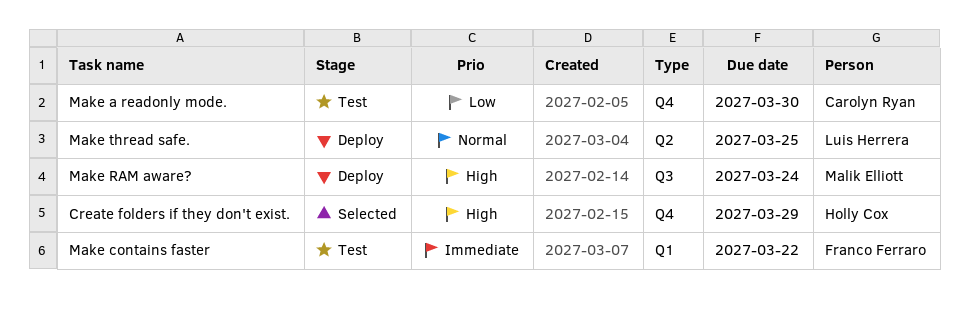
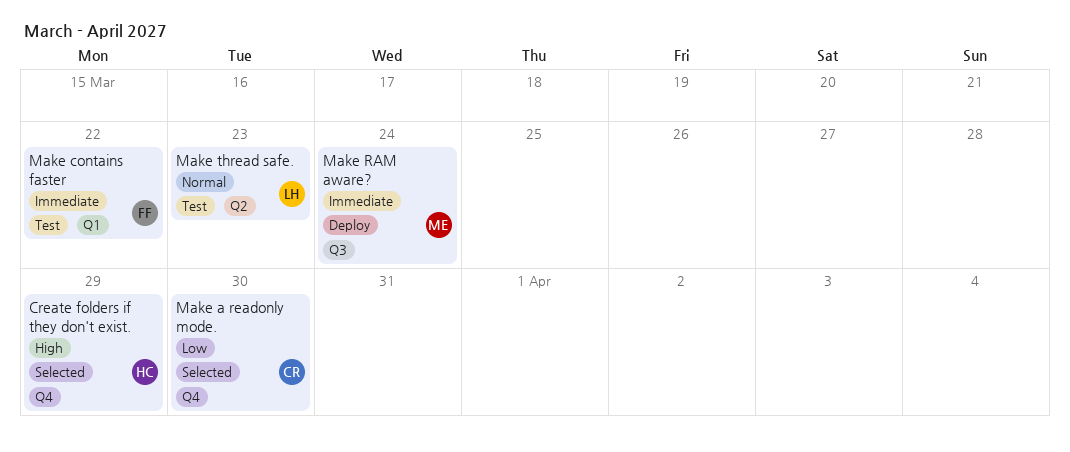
Make a readonly mode., status: Test -> Selected
Make RAM aware?, priority: High -> Immediate
Make thread safe., status: Deploy -> Test
Make thread safe., due: Mar 25 -> Mar 23

